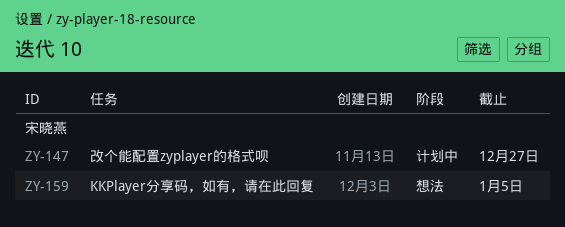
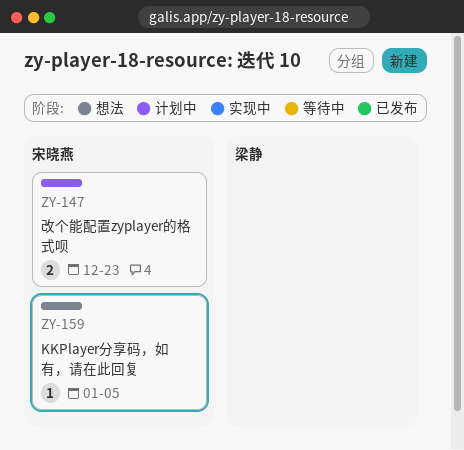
ZY-147, due: Dec 27 -> Dec 23

